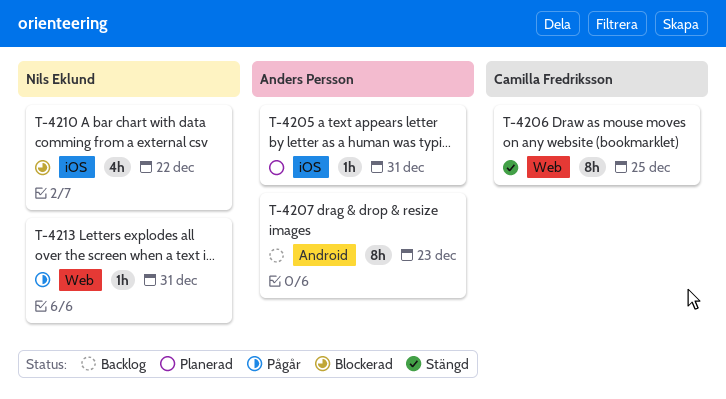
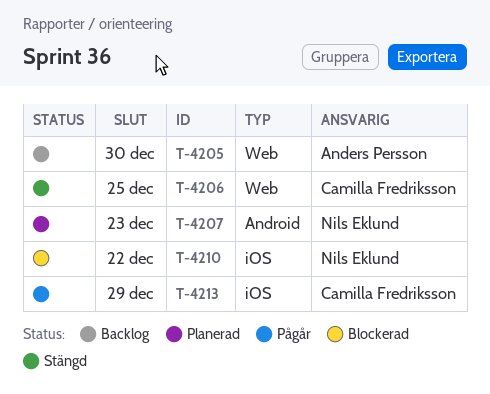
T-4205, status: Planerad -> Backlog
T-4205, label: iOS -> Web
T-4205, due: Dec 31 -> Dec 30
T-4207, status: Backlog -> Planerad
T-4207, owner: Anders Persson -> Nils Eklund
T-4213, owner: Nils Eklund -> Camilla Fredriksson
T-4213, label: Web -> iOS
T-4213, due: Dec 31 -> Dec 29

